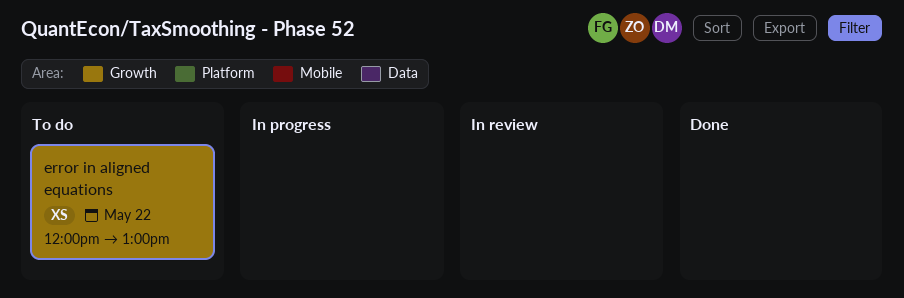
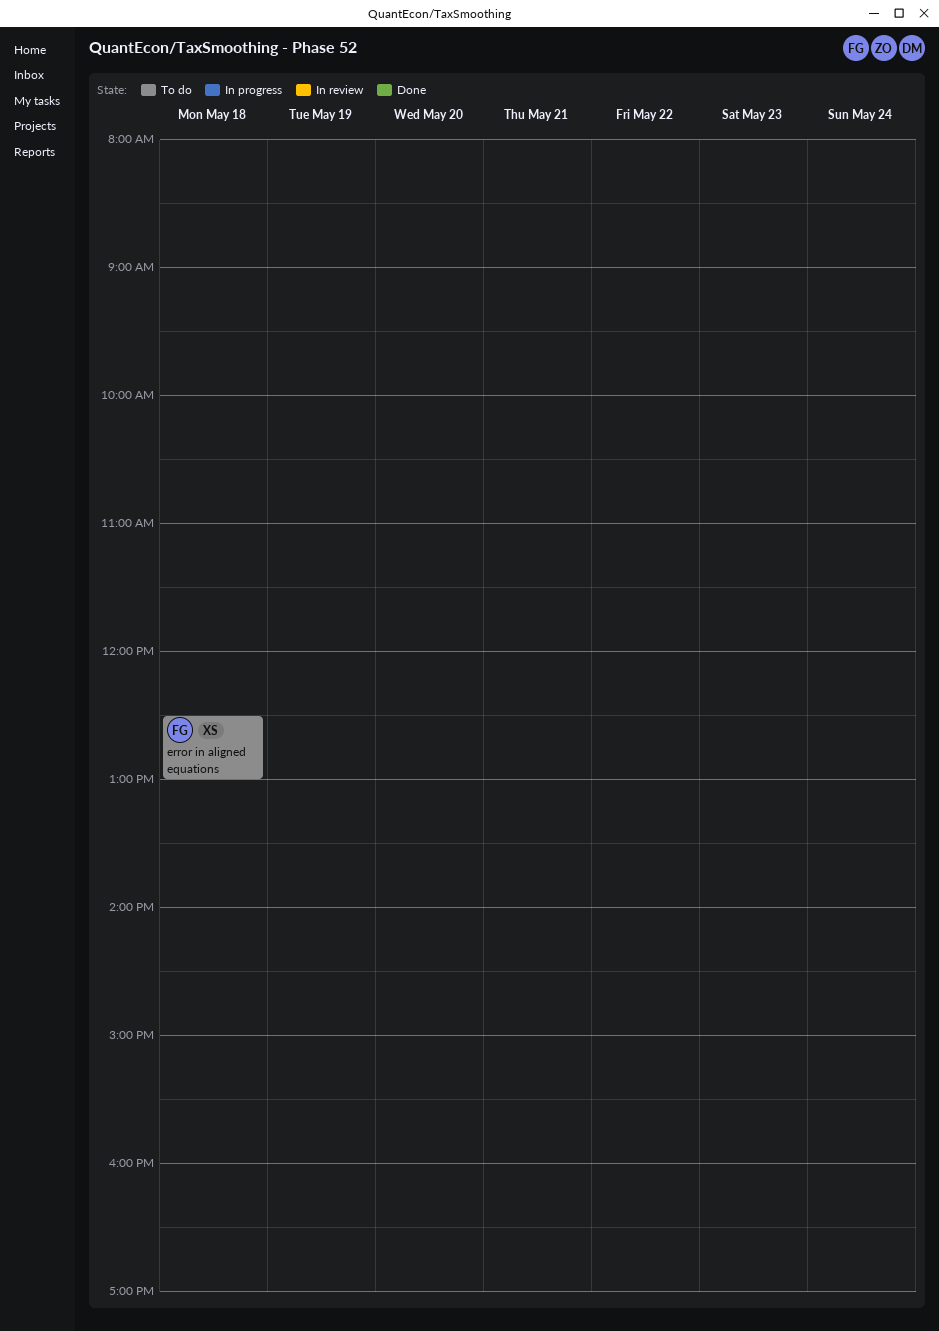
error in aligned equations, day: May 22 -> May 18
error in aligned equations, begins: 12:00 -> 12:30

